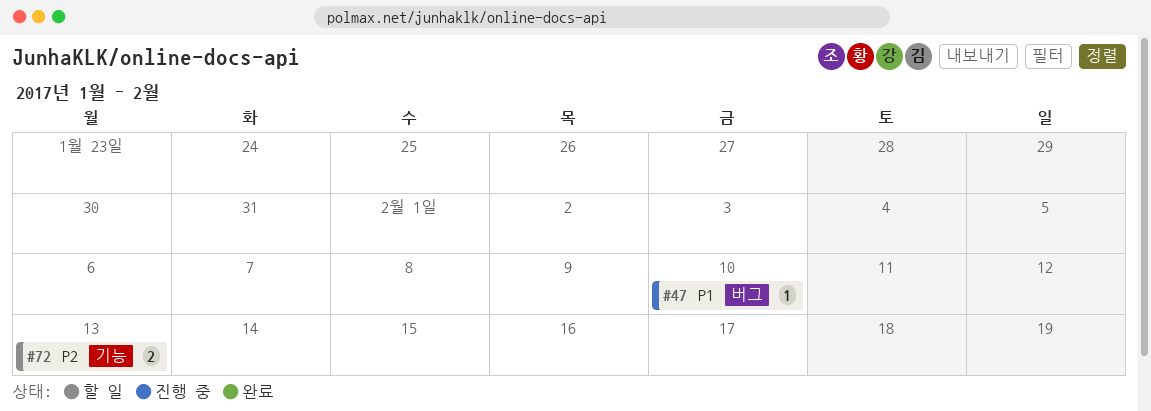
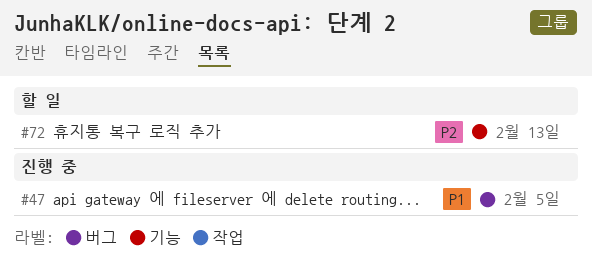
#47, due: Feb 10 -> Feb 5

